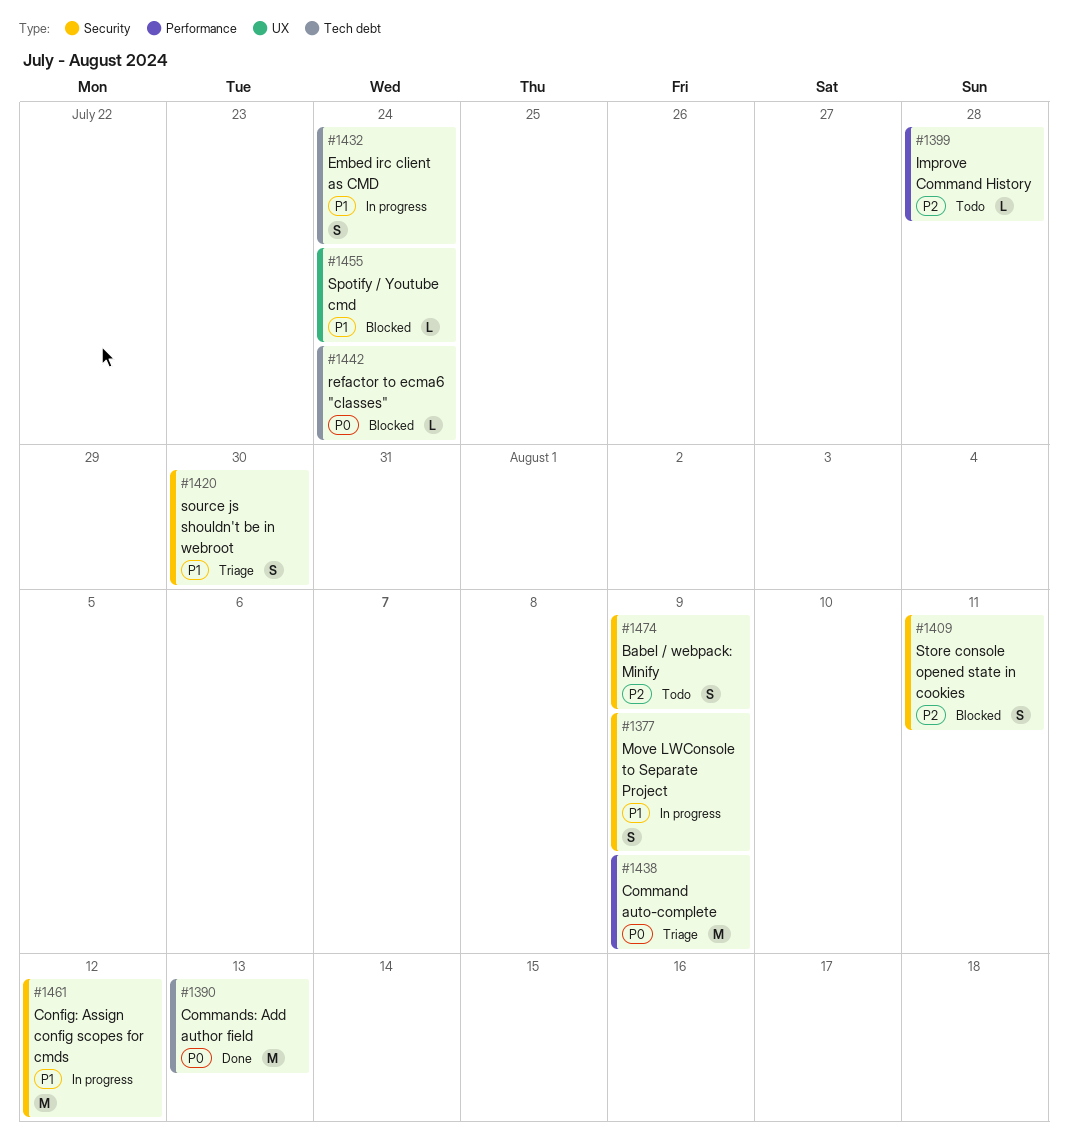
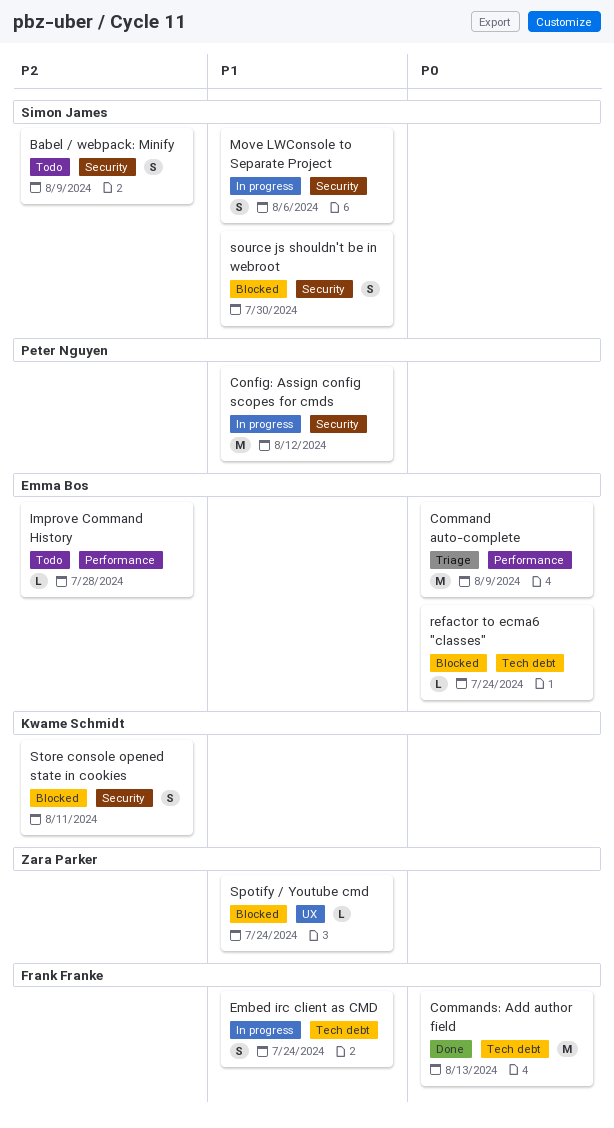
Move LWConsole to Separate Project, due: Aug 9 -> Aug 6
source js shouldn't be in webroot, status: Triage -> Blocked

